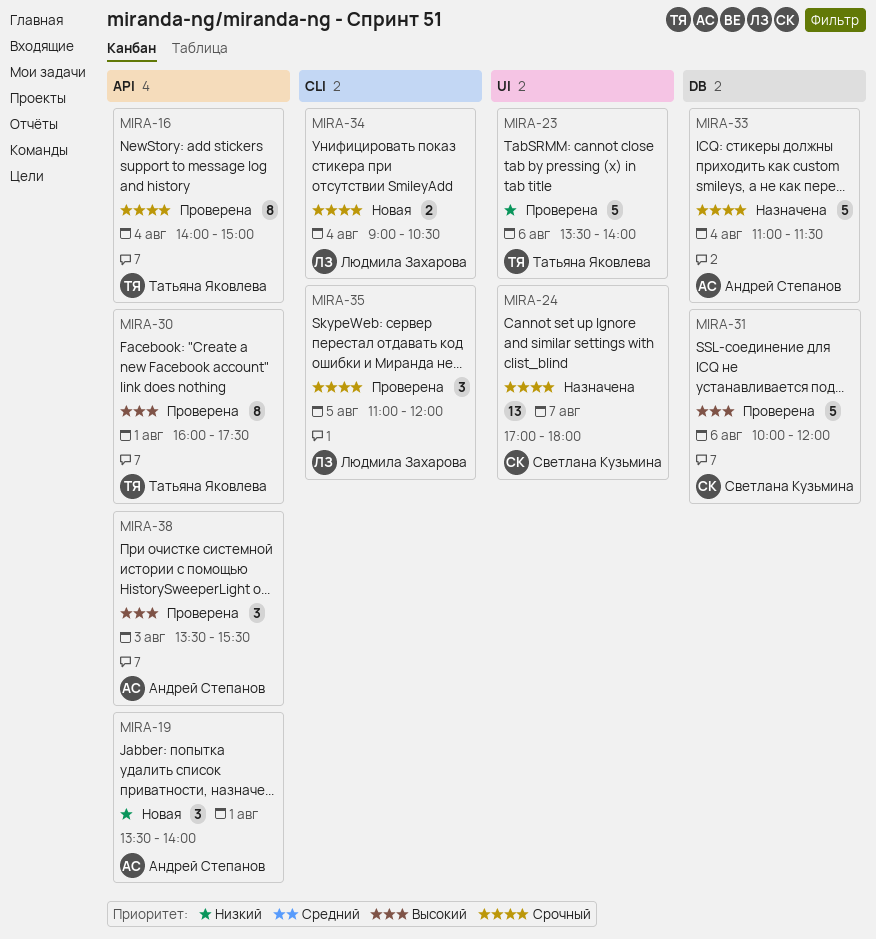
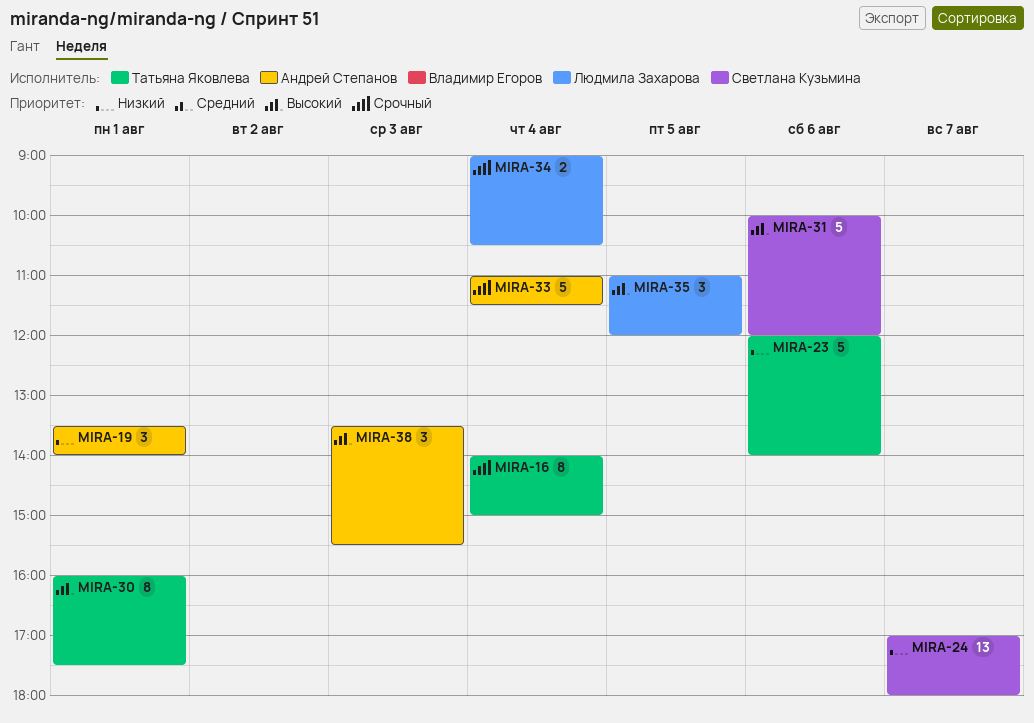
MIRA-23, begins: 13:30 -> 12:00
MIRA-24, priority: Срочный -> Низкий
MIRA-35, priority: Срочный -> Высокий

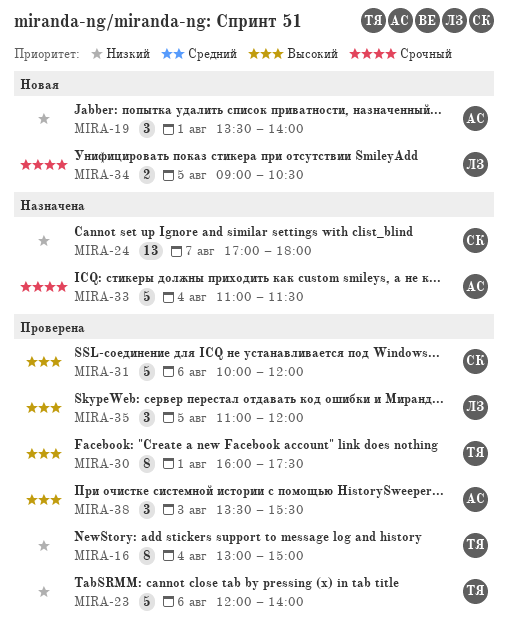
MIRA-16, priority: Срочный -> Низкий
MIRA-16, begins: 14:00 -> 13:00
MIRA-34, day: Aug 4 -> Aug 5

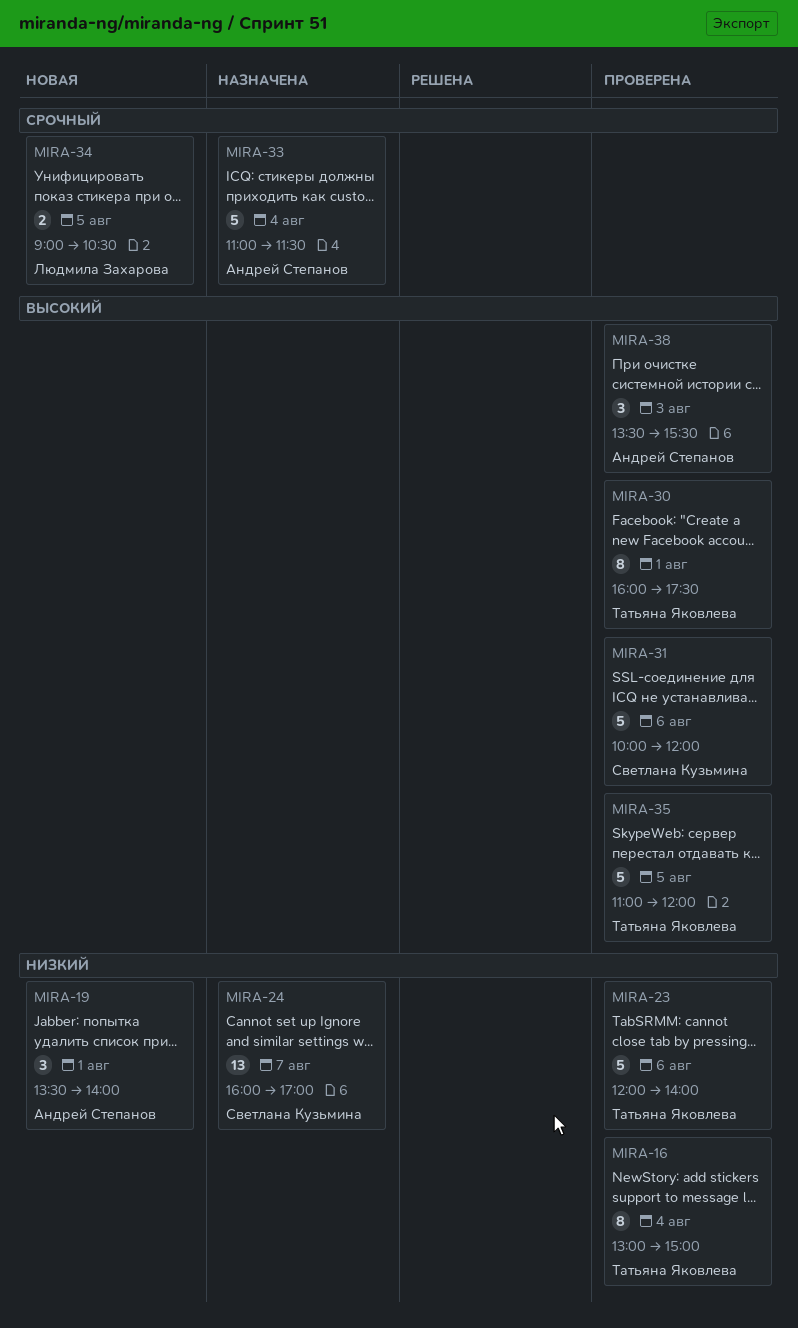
MIRA-24, begins: 17:00 -> 16:00
MIRA-24, ends: 18:00 -> 17:00
MIRA-35, owner: Людмила Захарова -> Татьяна Яковлева
MIRA-35, estimate: 3 -> 5

